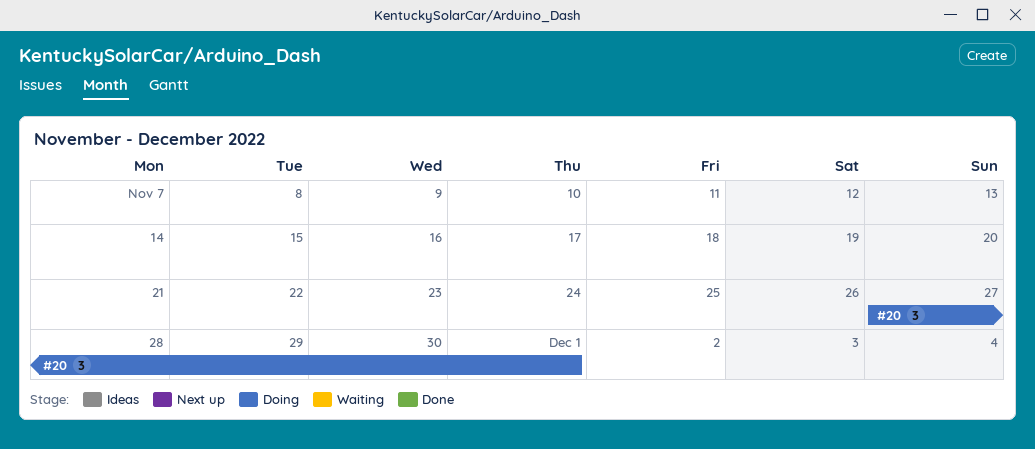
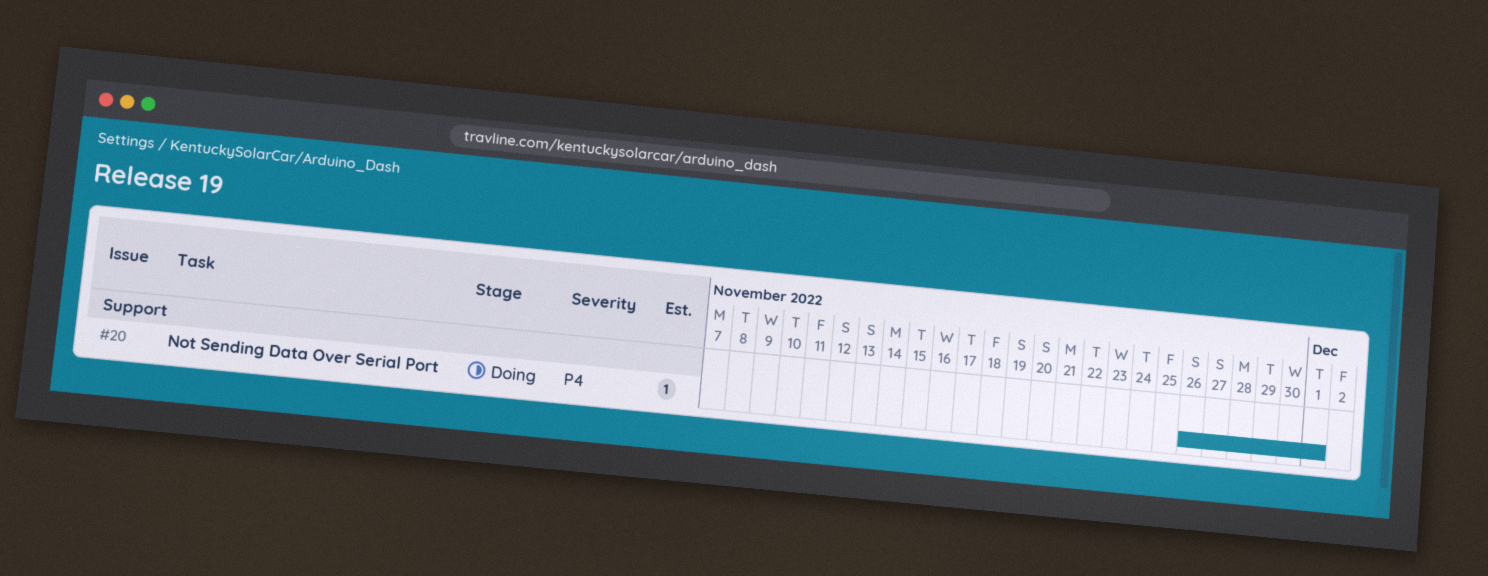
#20, estimate: 3 -> 1
#20, start: Nov 27 -> Nov 26

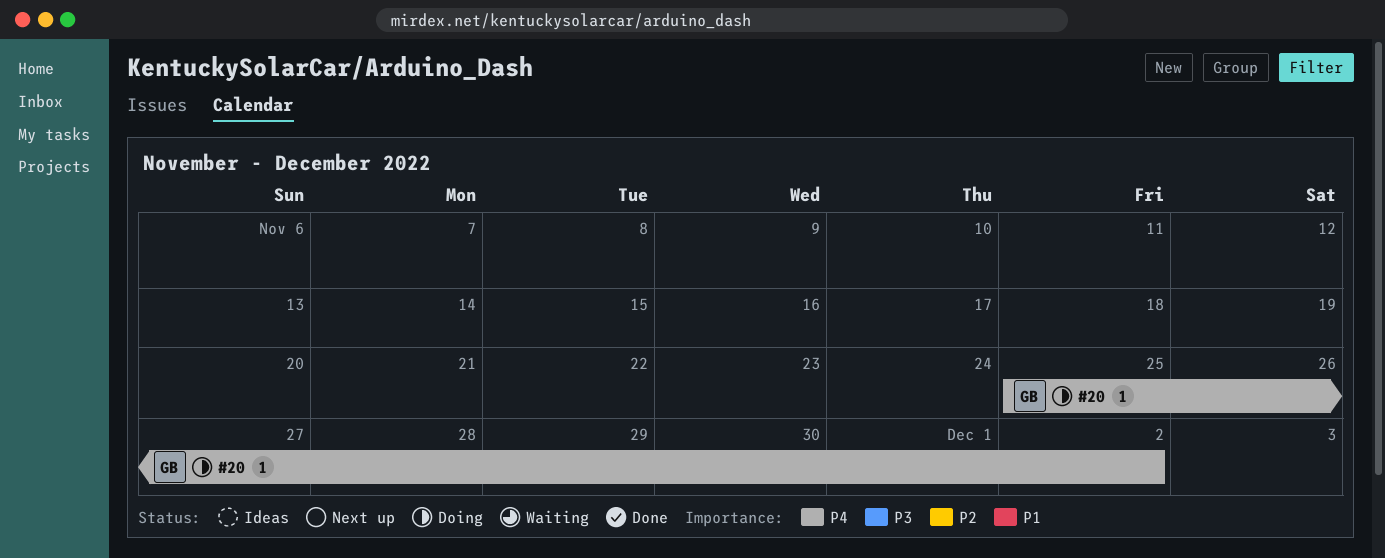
#20, start: Nov 26 -> Nov 25
#20, due: Dec 1 -> Dec 2

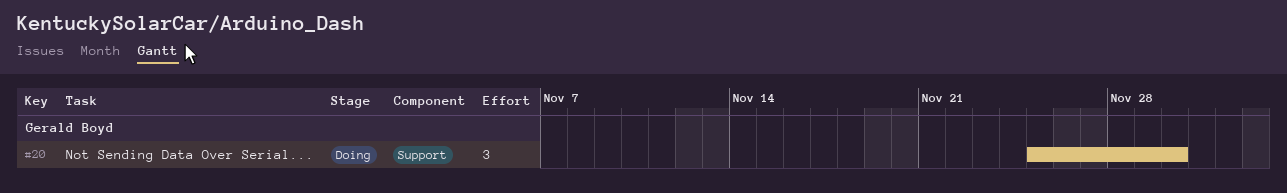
#20, estimate: 1 -> 3
#20, due: Dec 2 -> Nov 30

